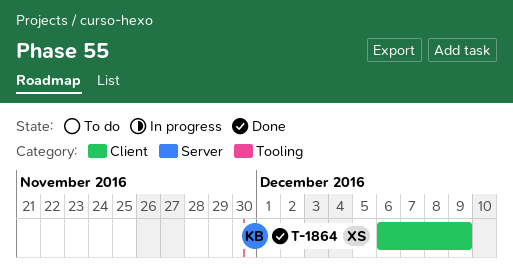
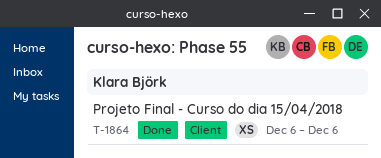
T-1864, due: Dec 9 -> Dec 6

